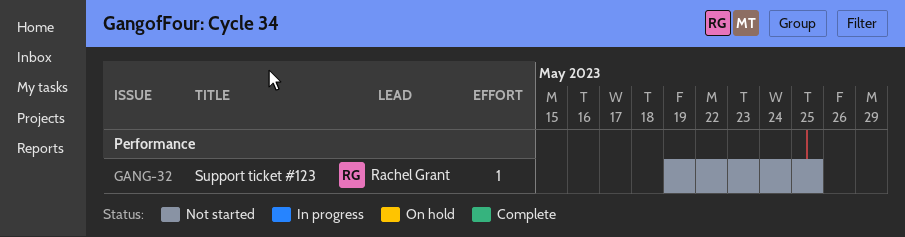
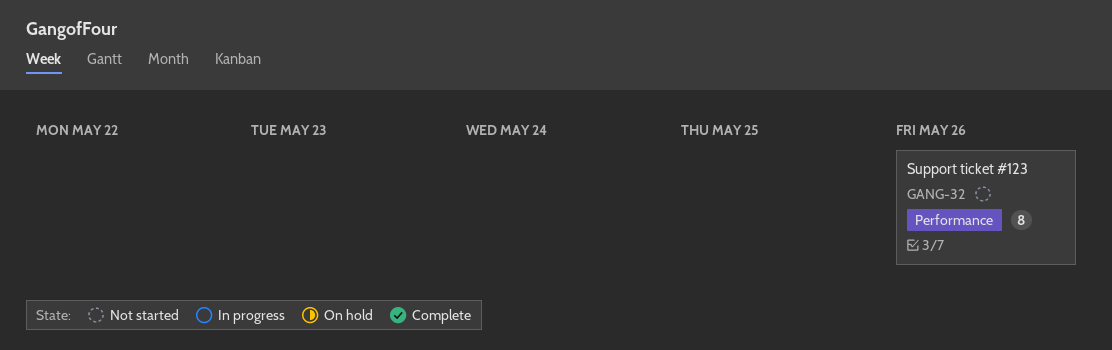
GANG-32, estimate: 1 -> 8
GANG-32, due: May 25 -> May 26

